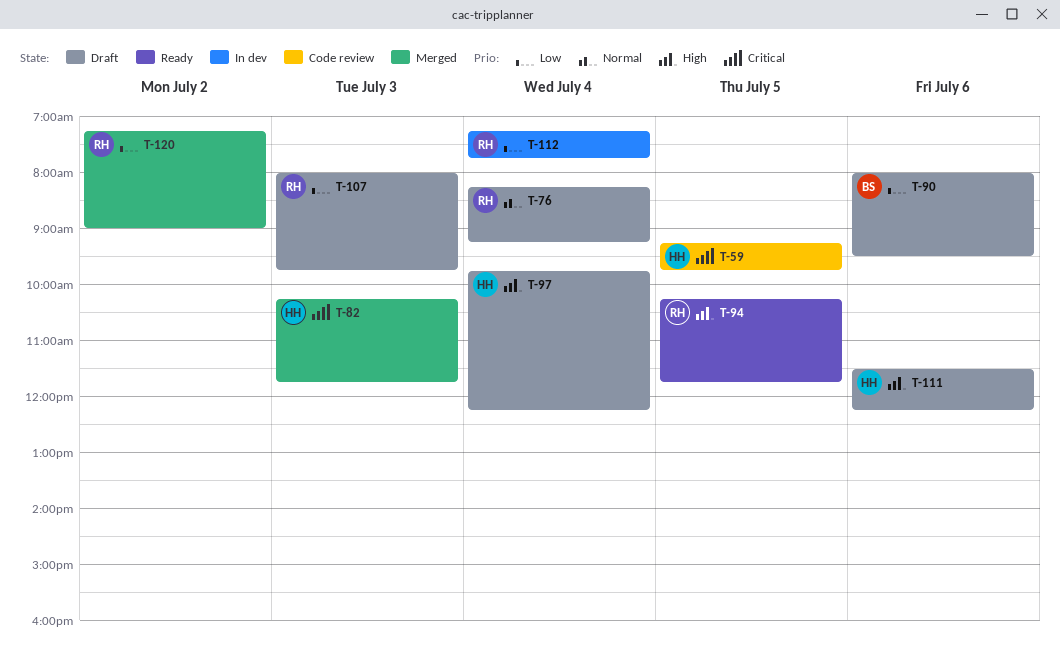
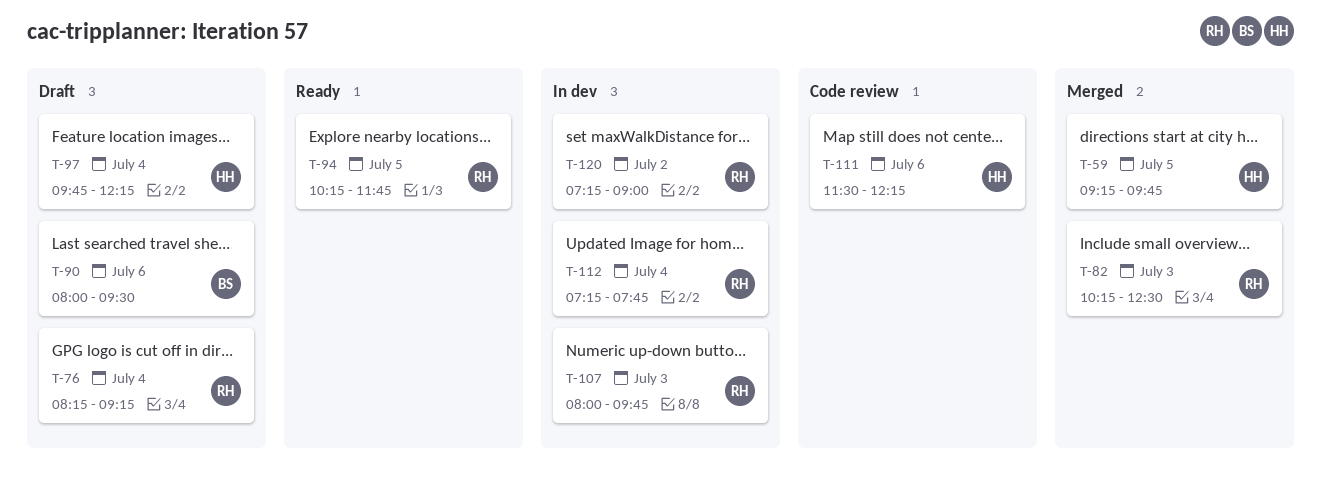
T-59, status: Code review -> Merged
T-82, owner: HH -> RH
T-82, ends: 11:45 -> 12:30
T-107, status: Draft -> In dev
T-111, status: Draft -> Code review
T-120, status: Merged -> In dev

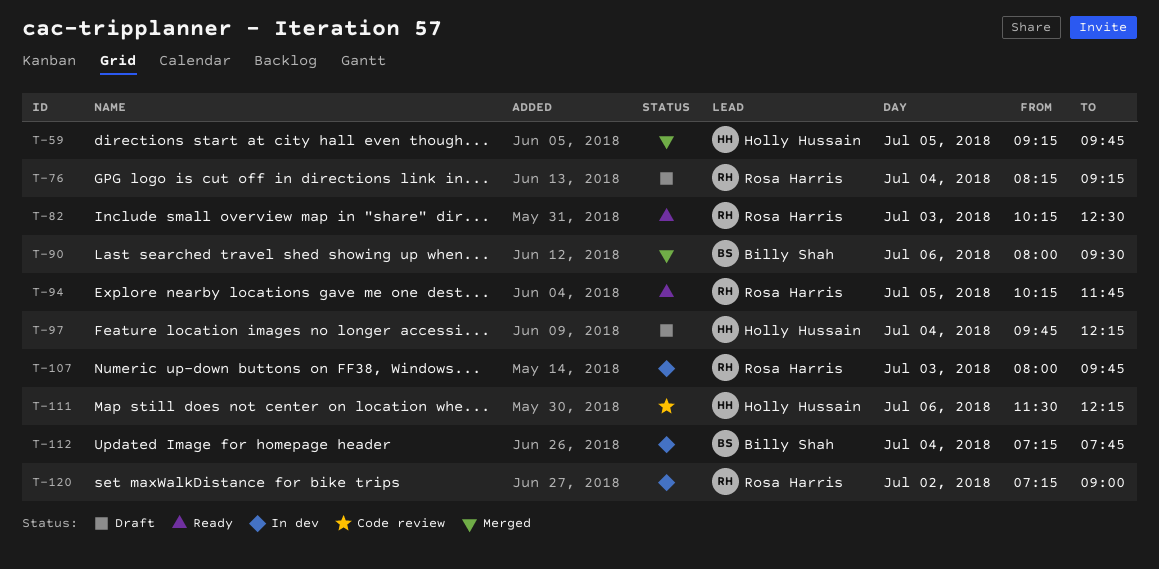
T-82, status: Merged -> Ready
T-90, status: Draft -> Merged
T-112, owner: Rosa Harris -> Billy Shah

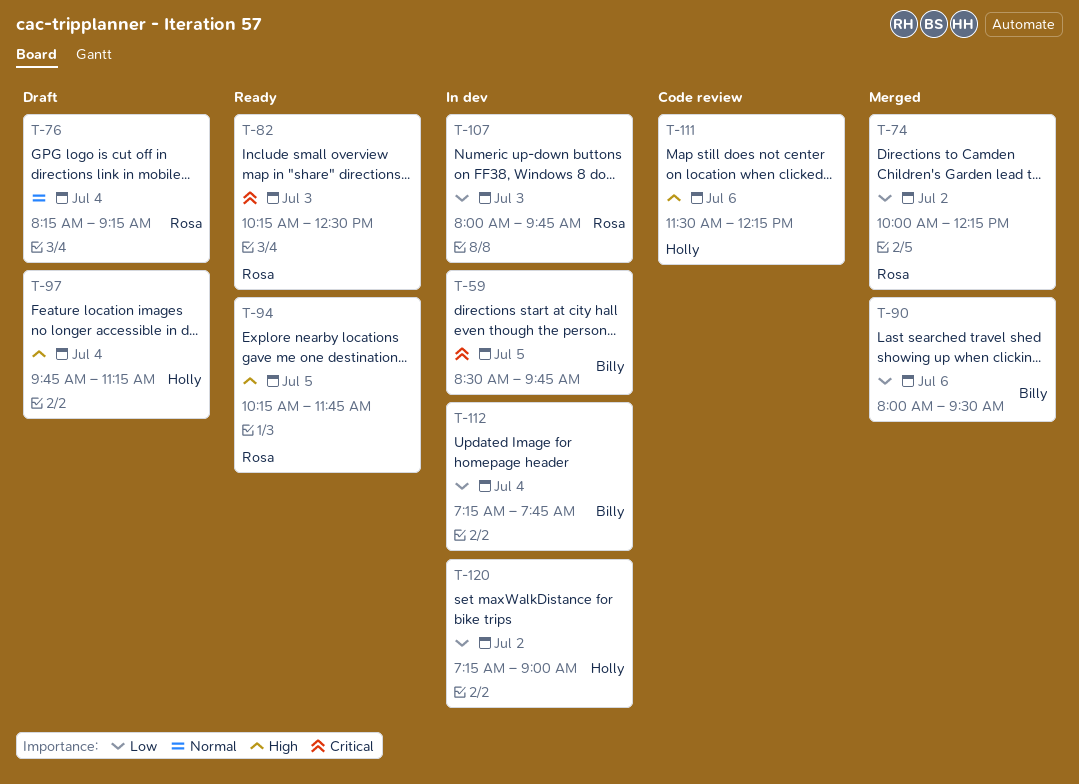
T-59, status: Merged -> In dev
T-59, owner: Holly Hussain -> Billy Shah
T-59, begins: 09:15 -> 08:30
T-74: none -> present
T-97, ends: 12:15 -> 11:15
T-120, owner: Rosa Harris -> Holly Hussain

